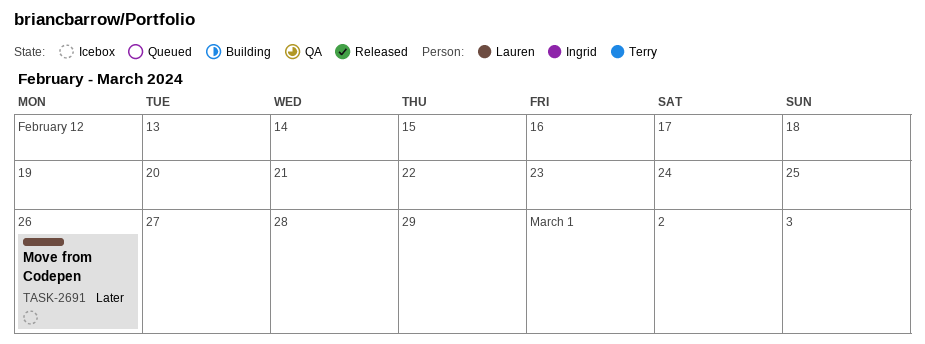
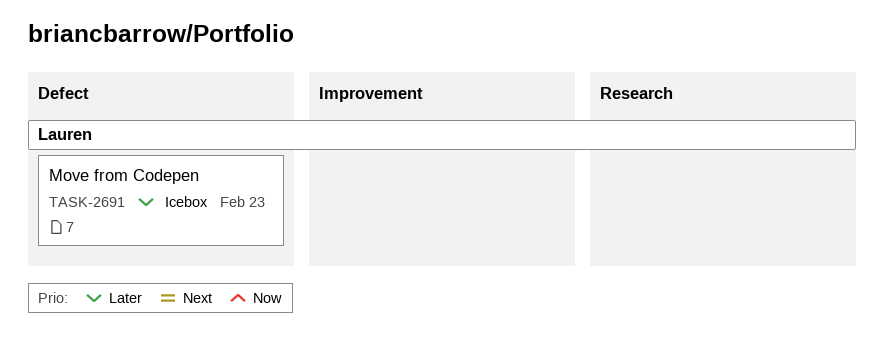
TASK-2691, due: Feb 26 -> Feb 23

